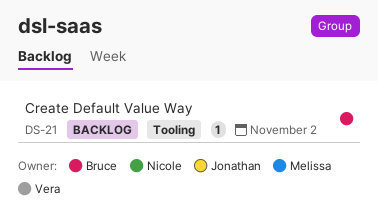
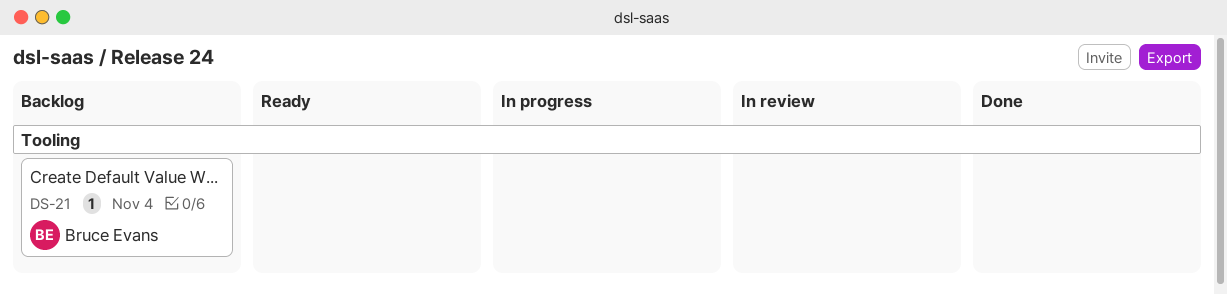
DS-21, due: Nov 2 -> Nov 4

